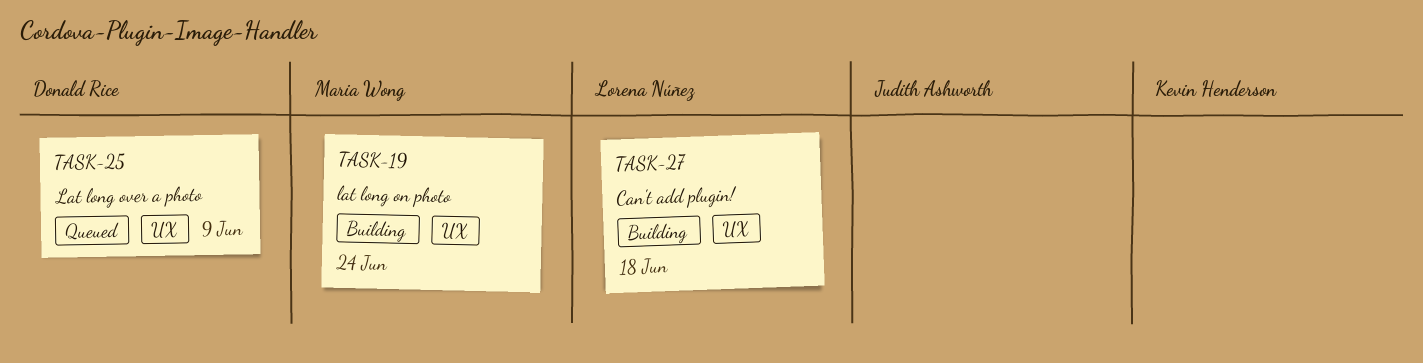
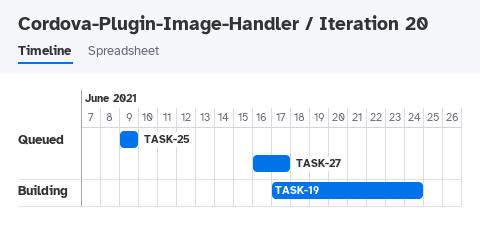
TASK-27, status: Building -> Queued
TASK-27, due: Jun 18 -> Jun 17

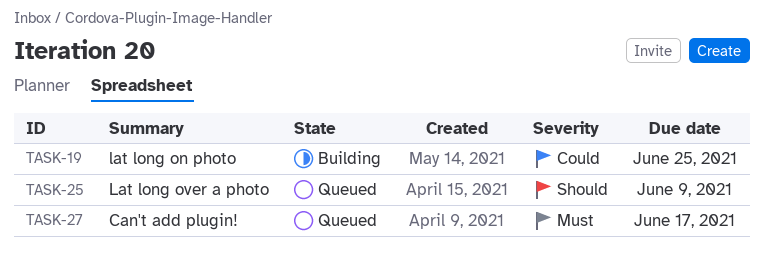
TASK-19, due: Jun 24 -> Jun 25

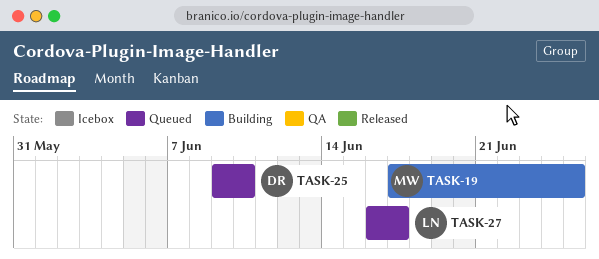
TASK-25, due: Jun 9 -> Jun 10

